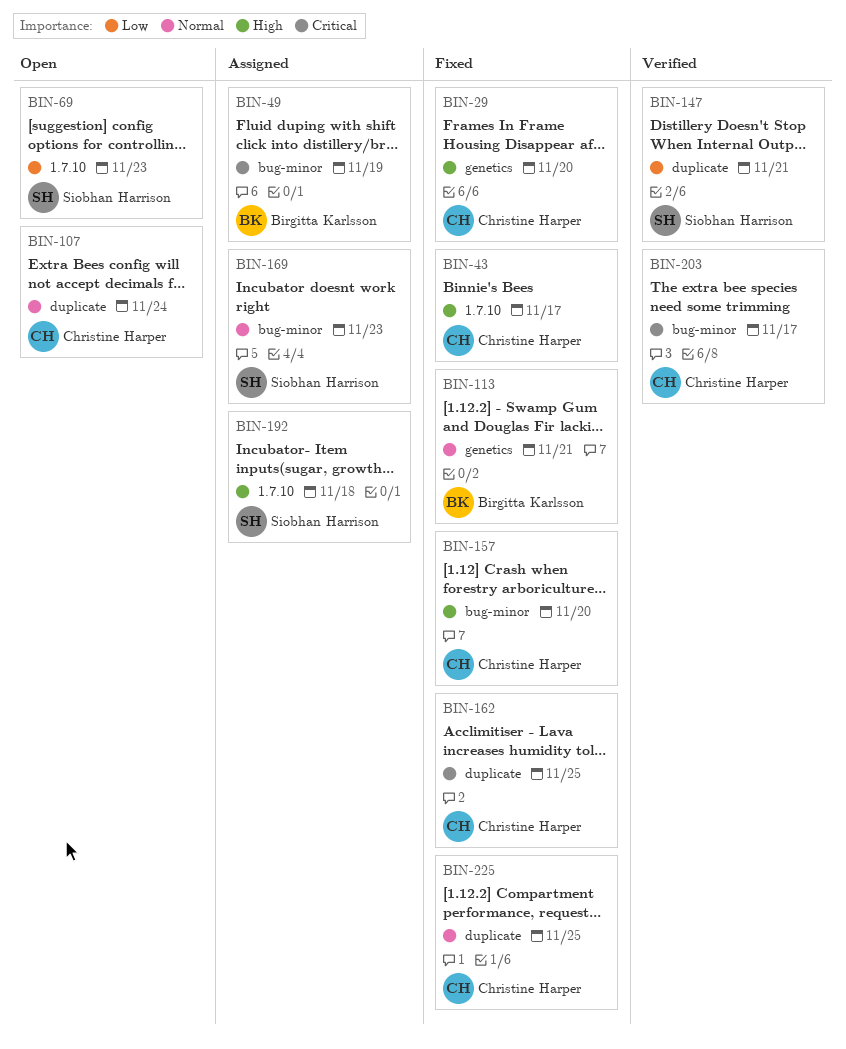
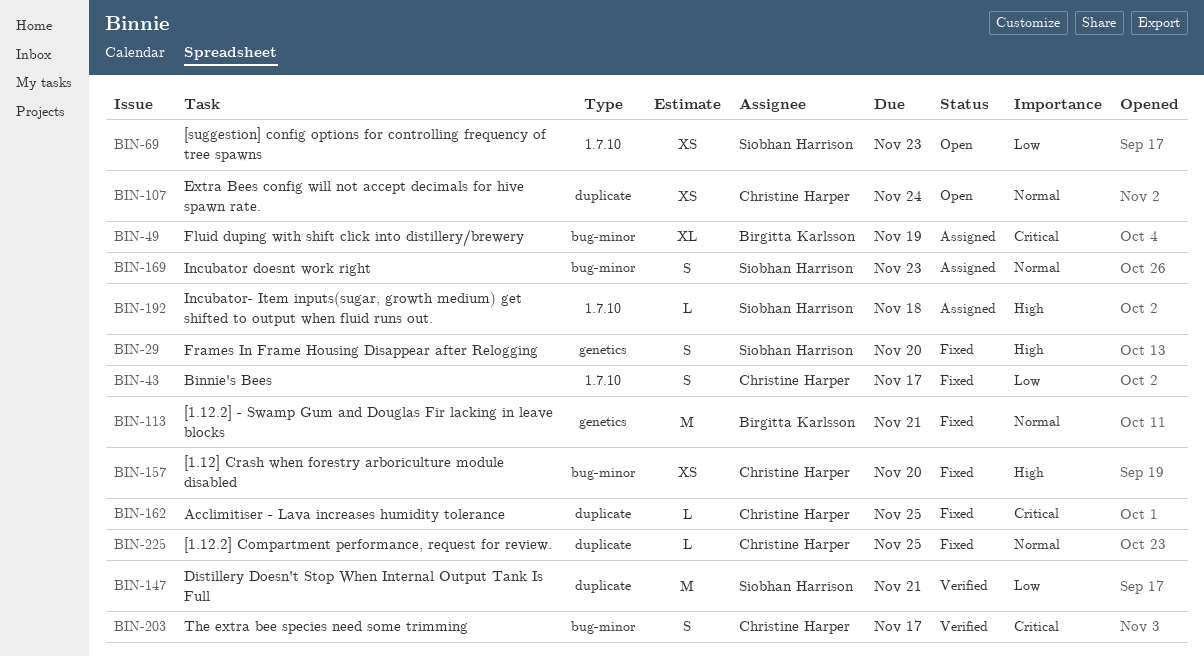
BIN-29, owner: Christine Harper -> Siobhan Harrison
BIN-43, priority: High -> Low

